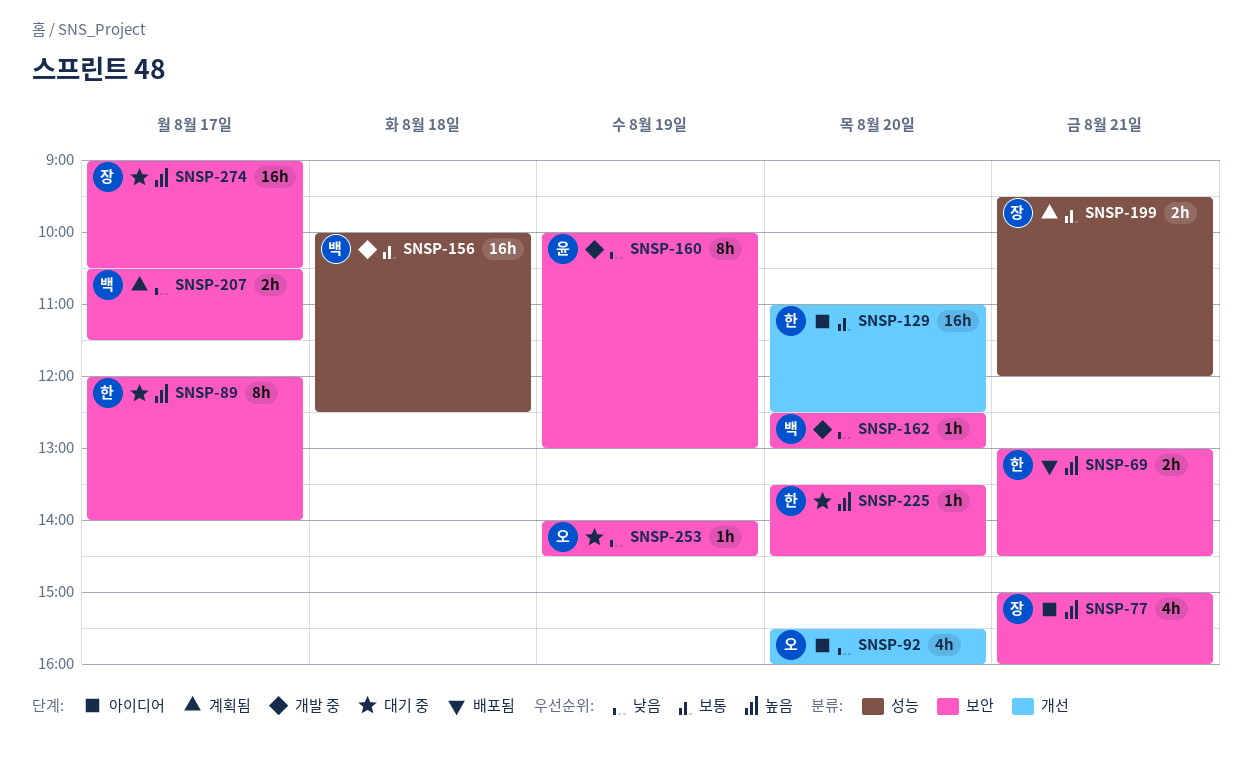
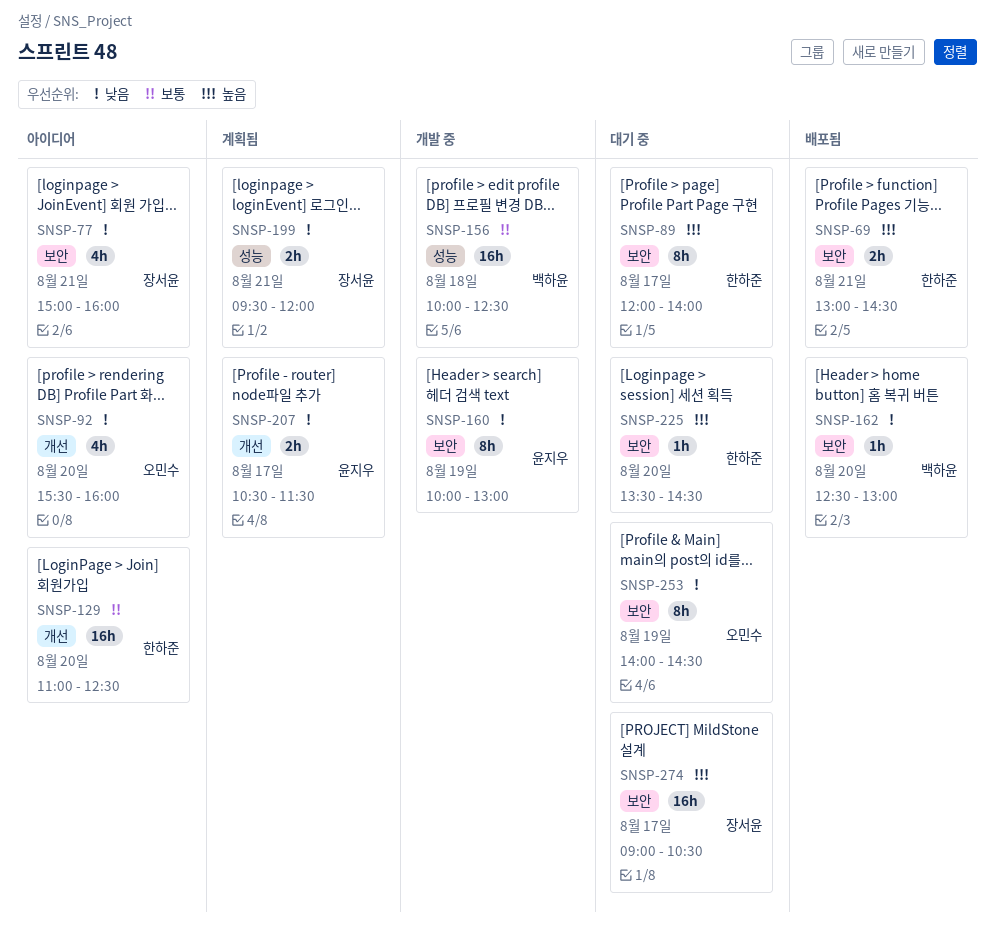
SNSP-77, priority: 높음 -> 낮음
SNSP-162, status: 개발 중 -> 배포됨
SNSP-199, priority: 보통 -> 낮음
SNSP-207, owner: 백하윤 -> 윤지우
SNSP-207, label: 보안 -> 개선
SNSP-253, estimate: 1h -> 8h

